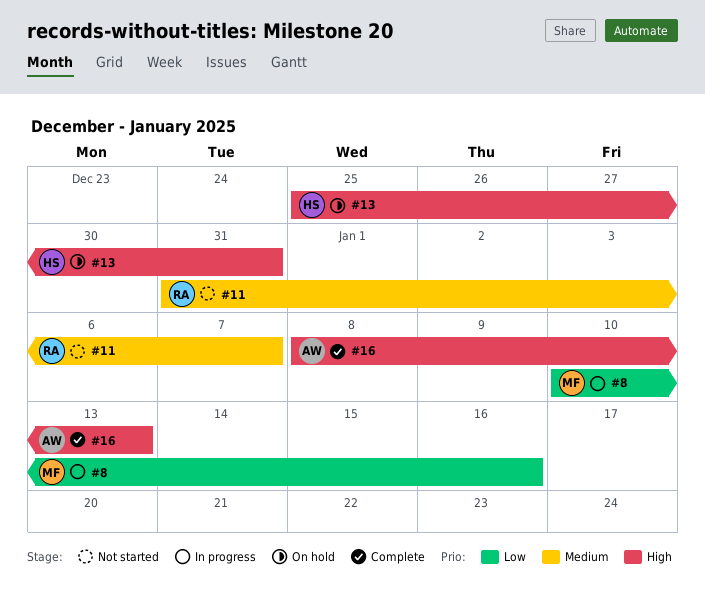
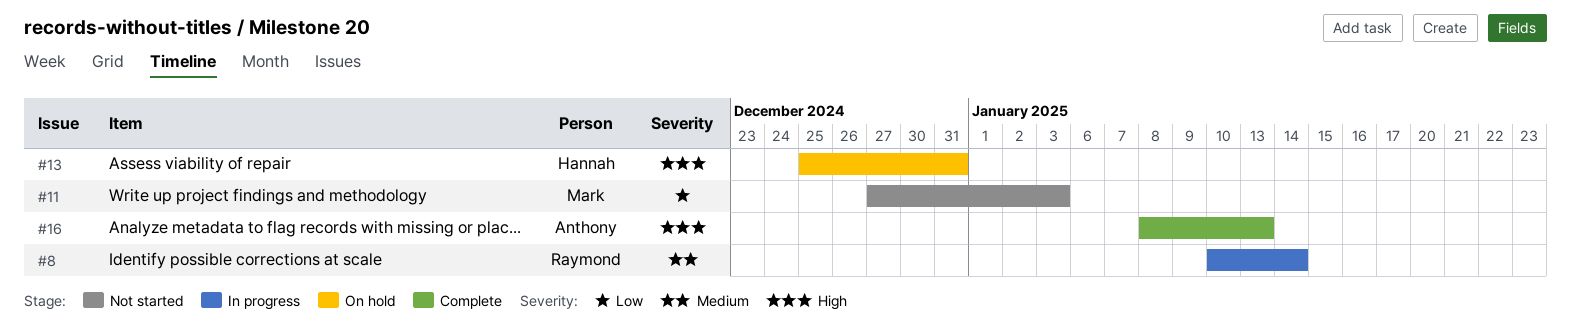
#8, owner: Mark -> Raymond
#8, priority: Low -> Medium
#8, due: Jan 16 -> Jan 14
#11, owner: Raymond -> Mark
#11, priority: Medium -> Low
#11, start: Dec 31 -> Dec 27
#11, due: Jan 7 -> Jan 3

